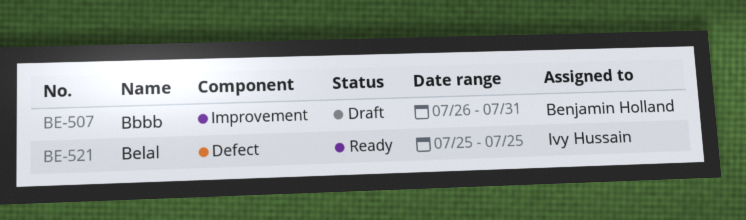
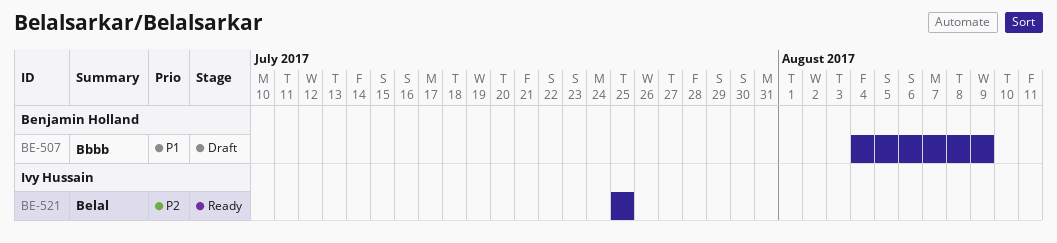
BE-507, start: Jul 26 -> Aug 4
BE-507, due: Jul 31 -> Aug 9

